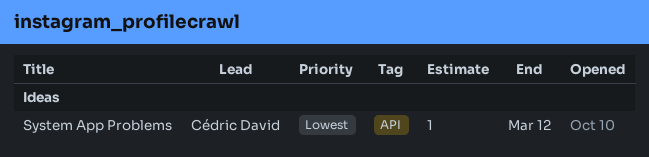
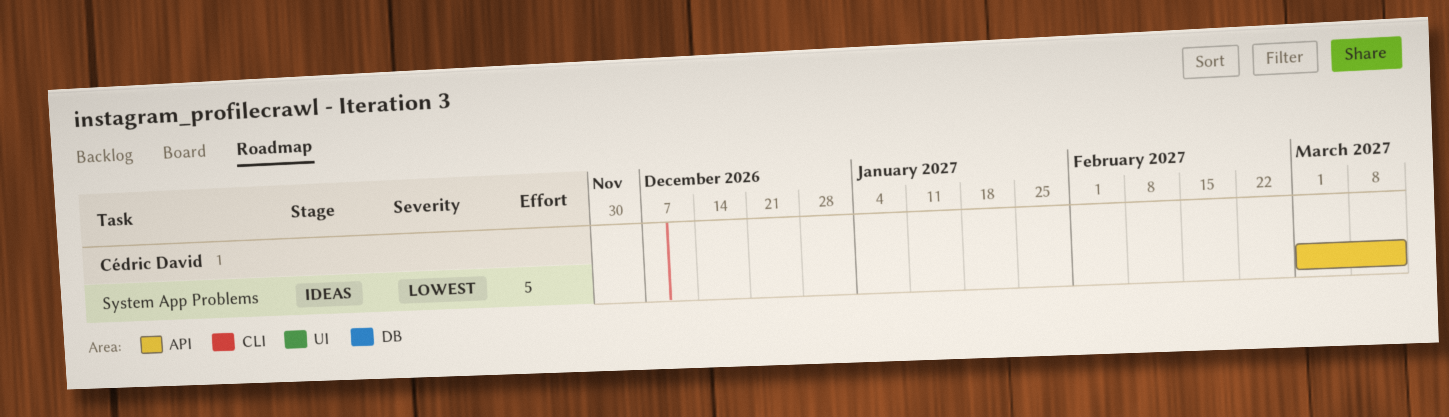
System App Problems, estimate: 1 -> 5

